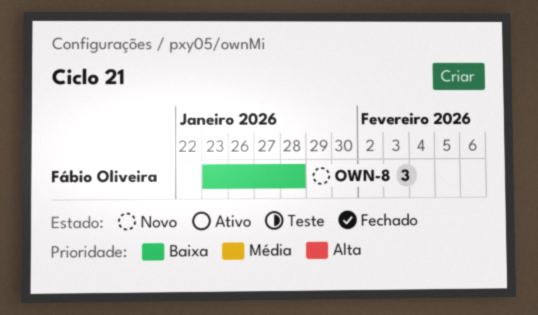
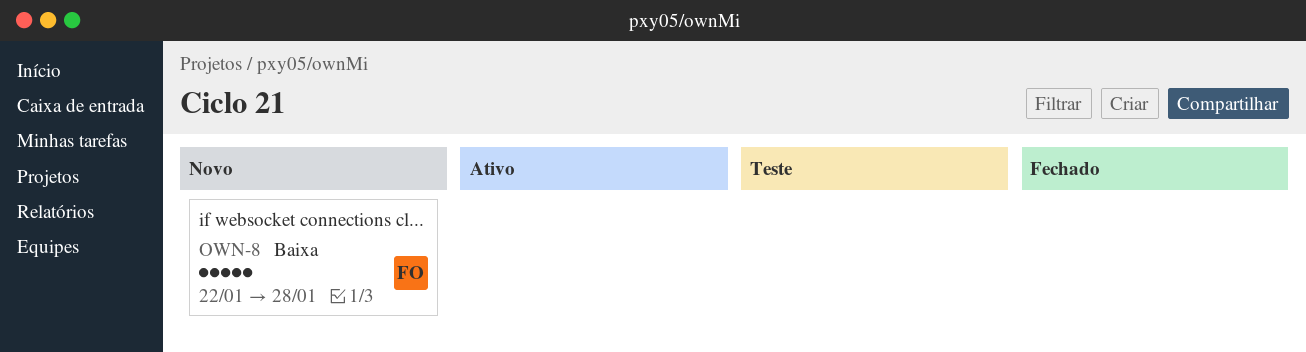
OWN-8, estimate: 3 -> 5
OWN-8, start: Jan 23 -> Jan 22

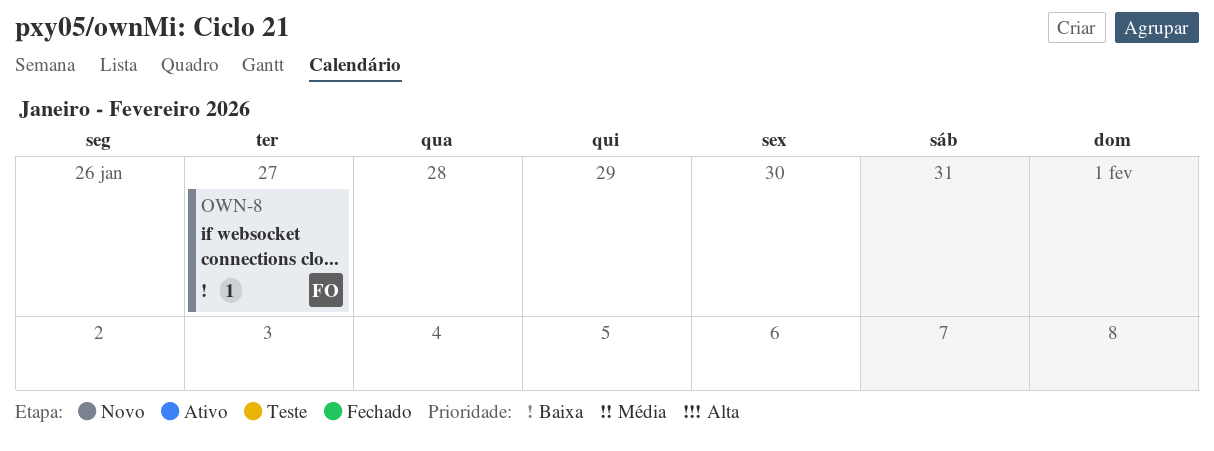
OWN-8, estimate: 5 -> 1
OWN-8, due: Jan 28 -> Jan 27

